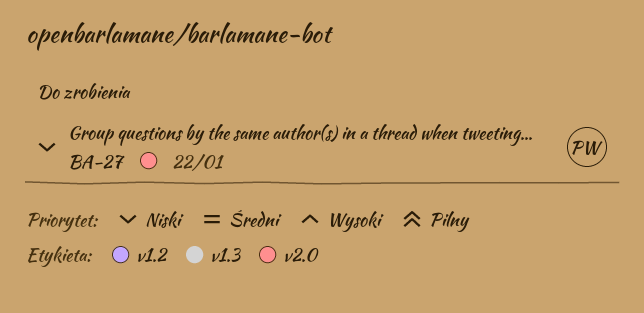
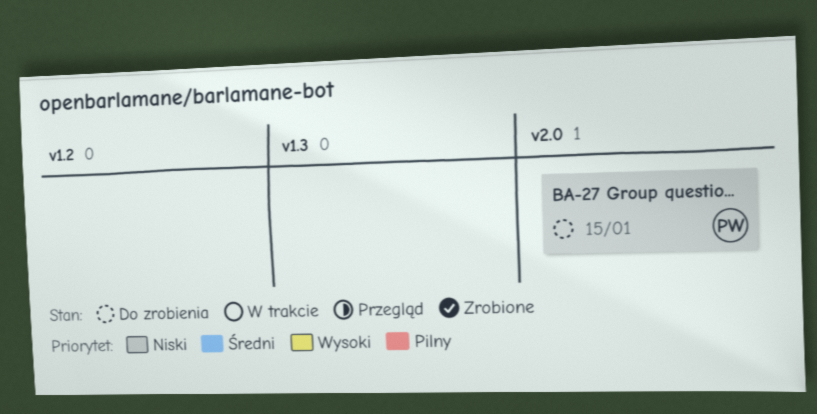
BA-27, due: Jan 22 -> Jan 15

